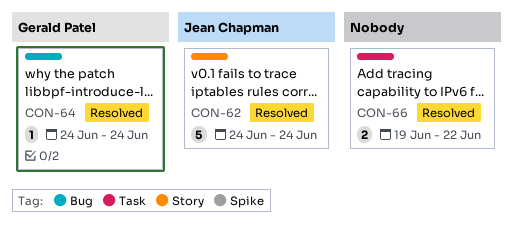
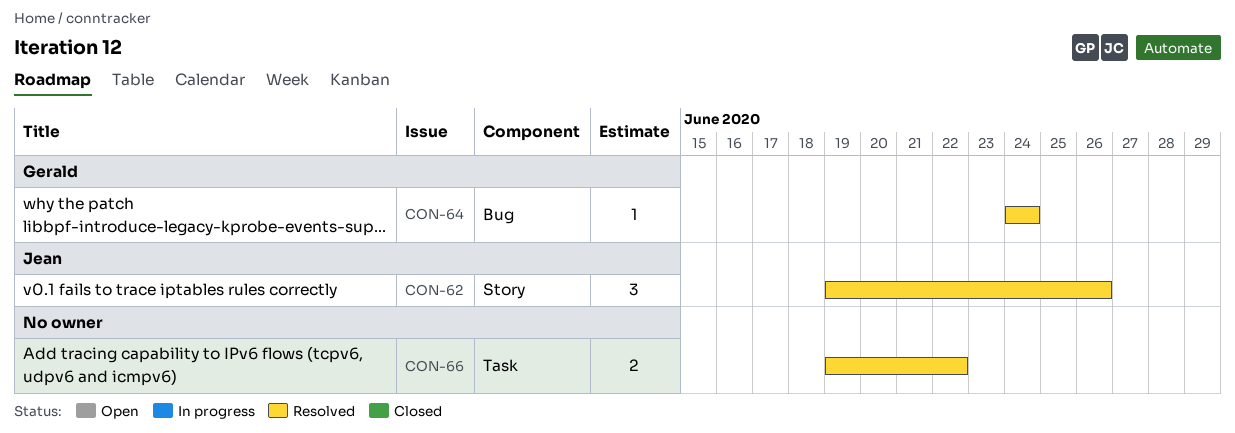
CON-62, estimate: 5 -> 3
CON-62, start: Jun 24 -> Jun 19
CON-62, due: Jun 24 -> Jun 26

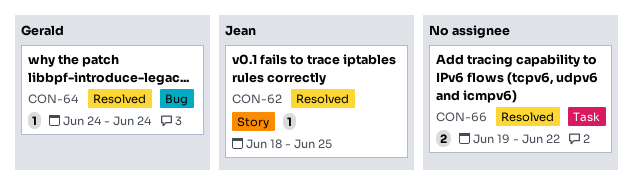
CON-62, estimate: 3 -> 1
CON-62, start: Jun 19 -> Jun 18
CON-62, due: Jun 26 -> Jun 25

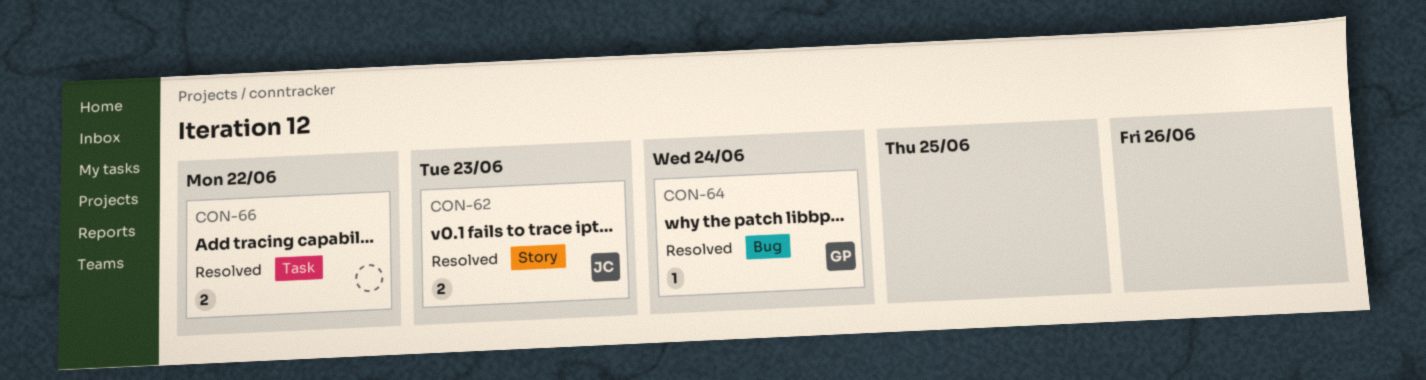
CON-62, estimate: 1 -> 2
CON-62, due: Jun 25 -> Jun 23

